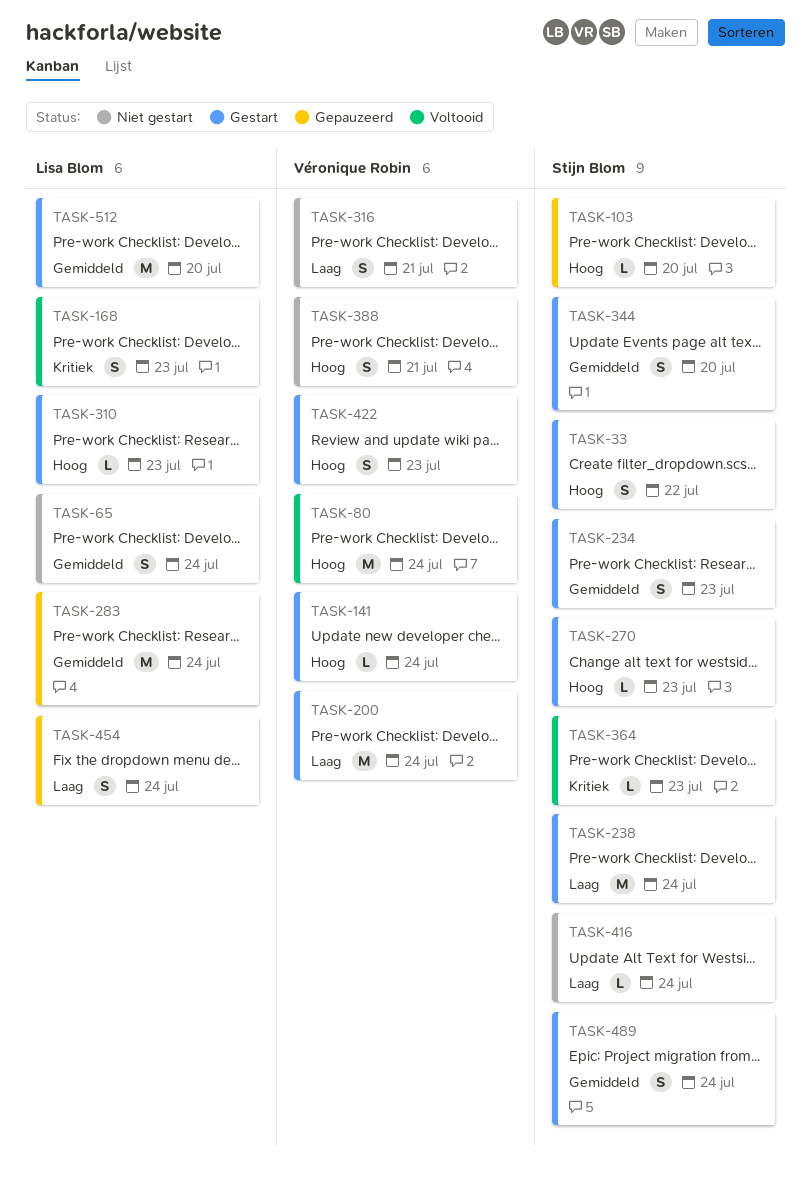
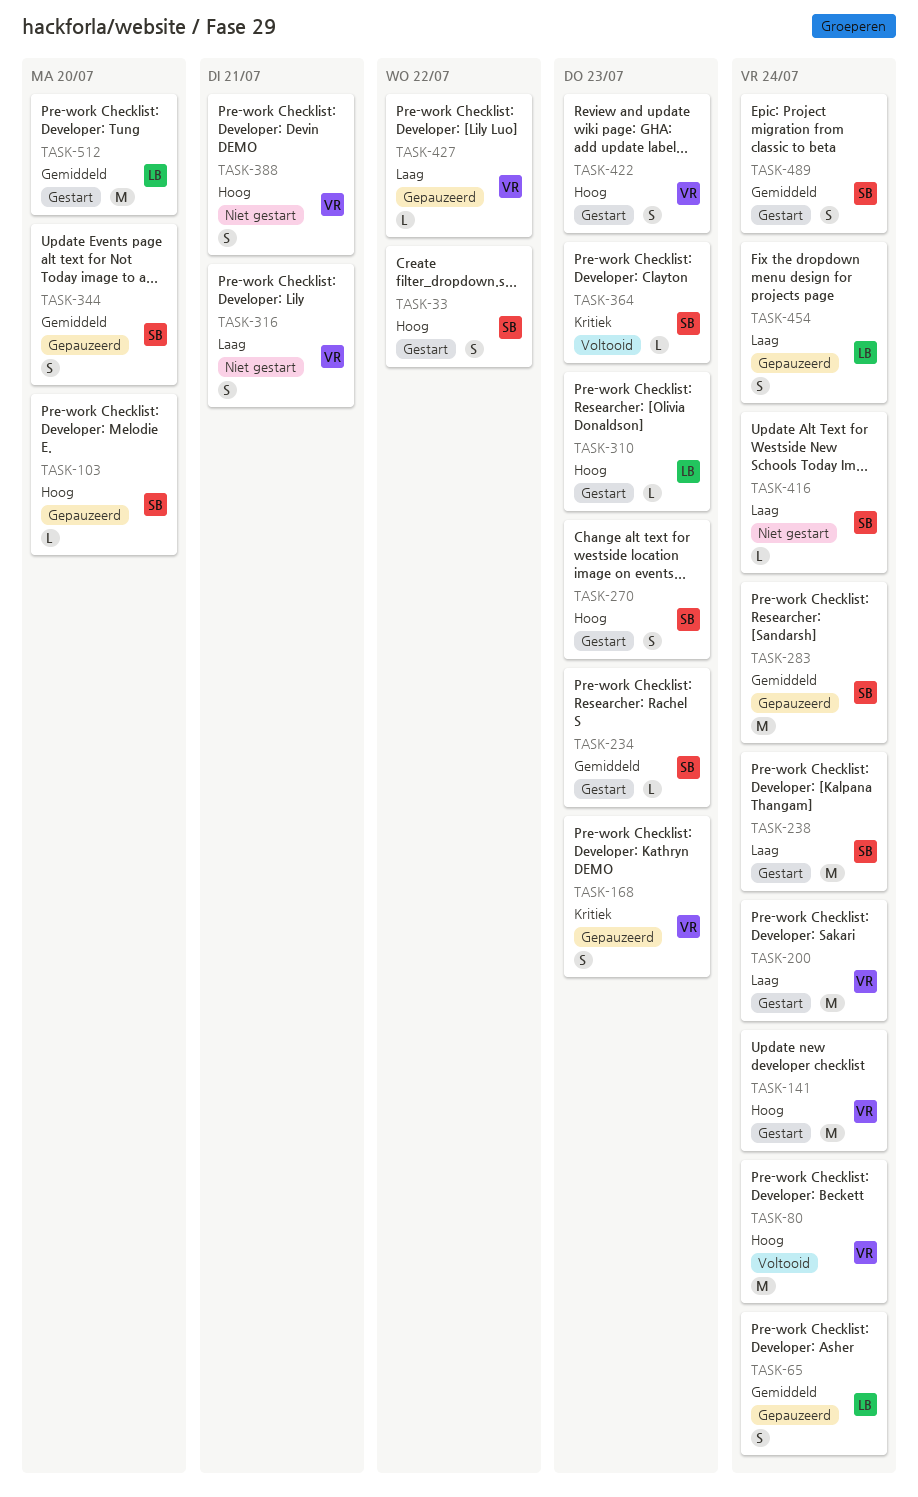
TASK-65, status: Niet gestart -> Gepauzeerd
TASK-141, estimate: L -> M
TASK-168, status: Voltooid -> Gepauzeerd
TASK-168, owner: Lisa Blom -> Véronique Robin
TASK-234, estimate: S -> L
TASK-270, estimate: L -> S
TASK-283, owner: Lisa Blom -> Stijn Blom
TASK-344, status: Gestart -> Gepauzeerd
TASK-427: none -> present

